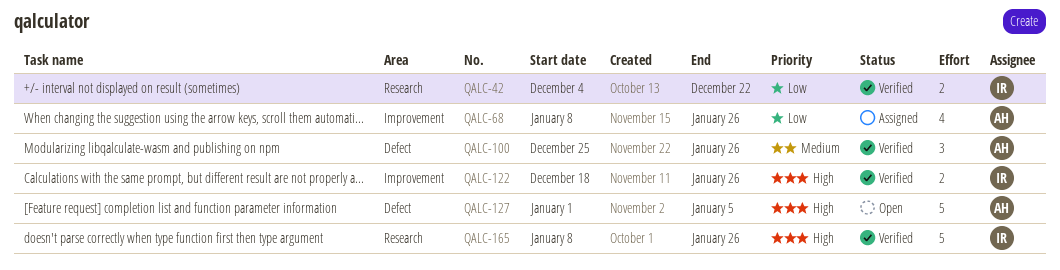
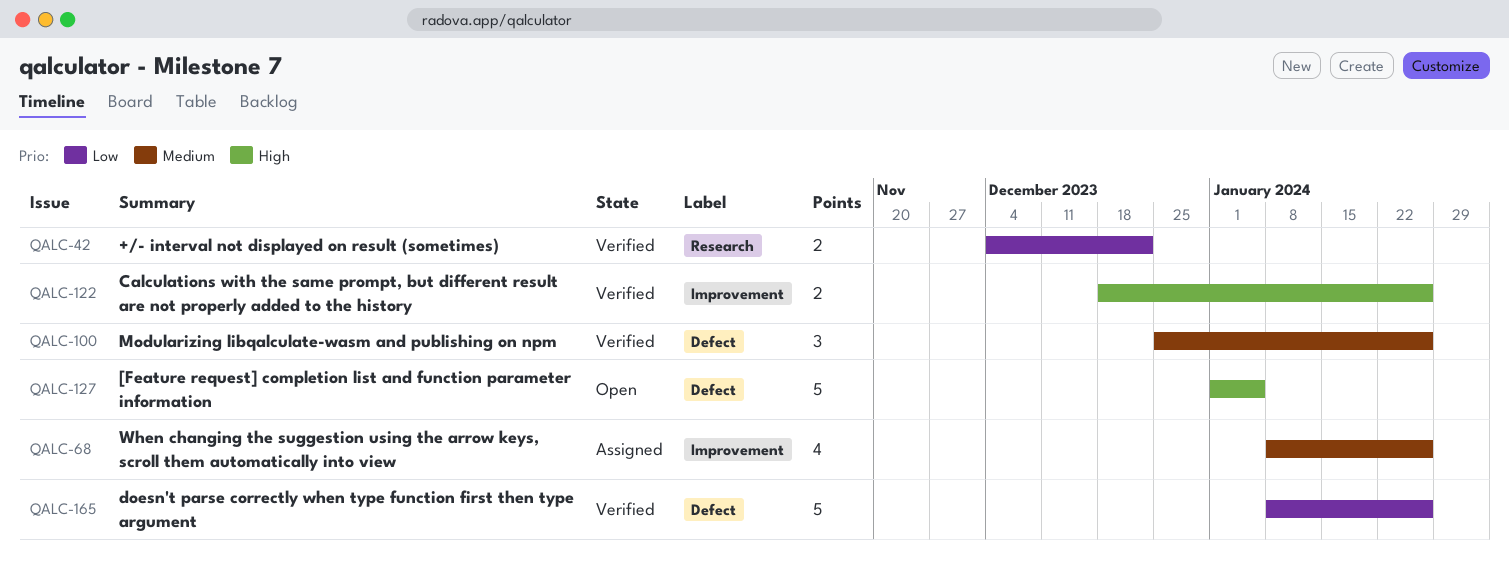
QALC-68, priority: Low -> Medium
QALC-165, priority: High -> Low
QALC-165, label: Research -> Defect

